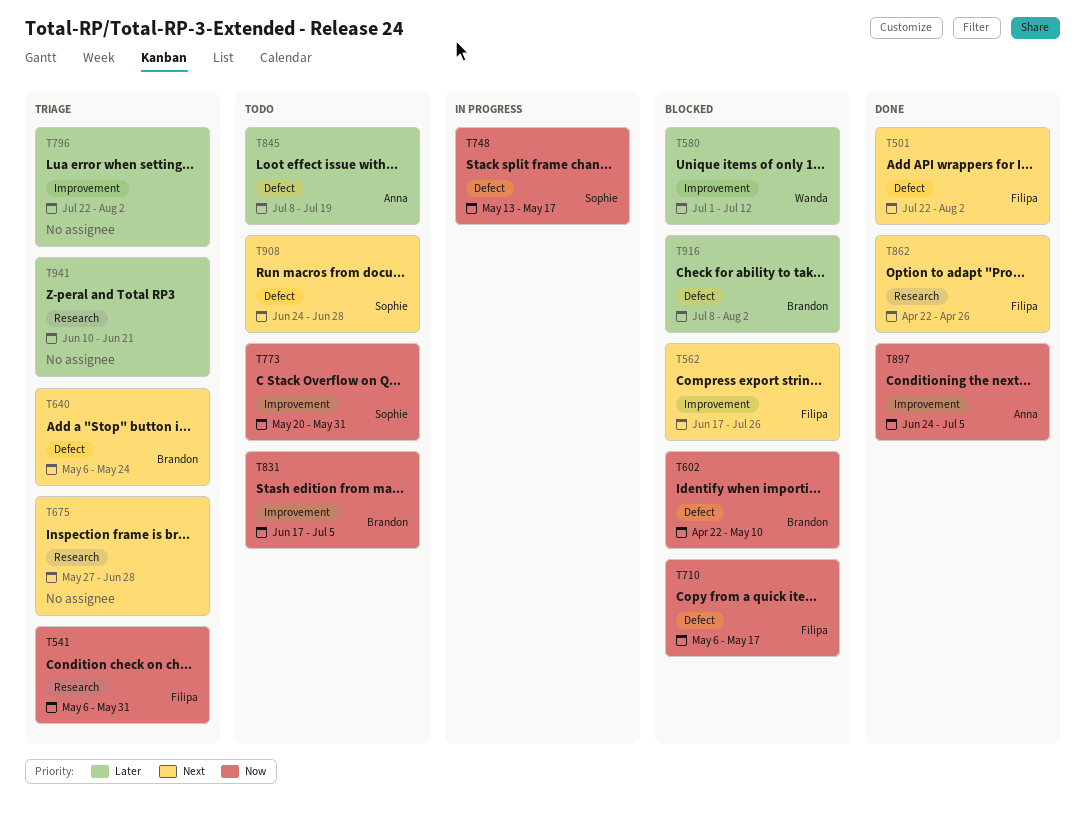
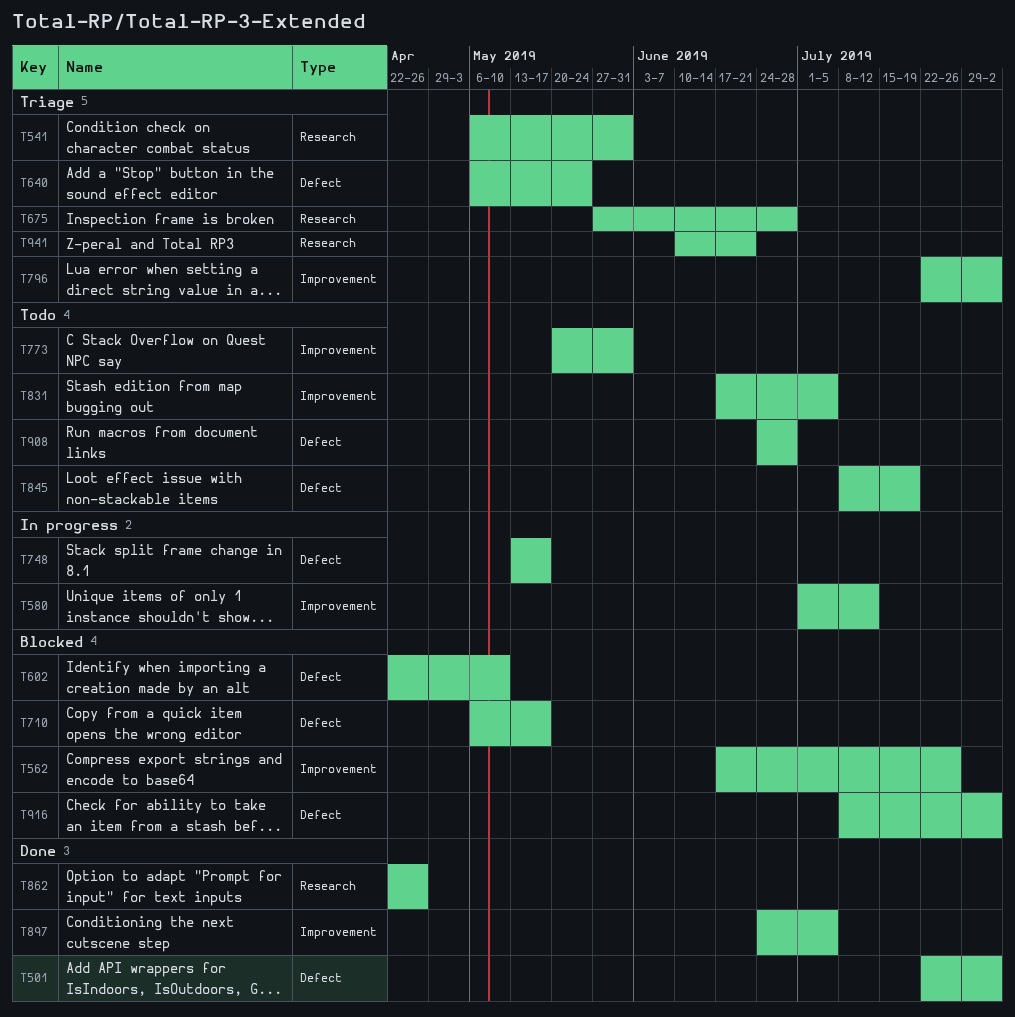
T580, status: Blocked -> In progress

